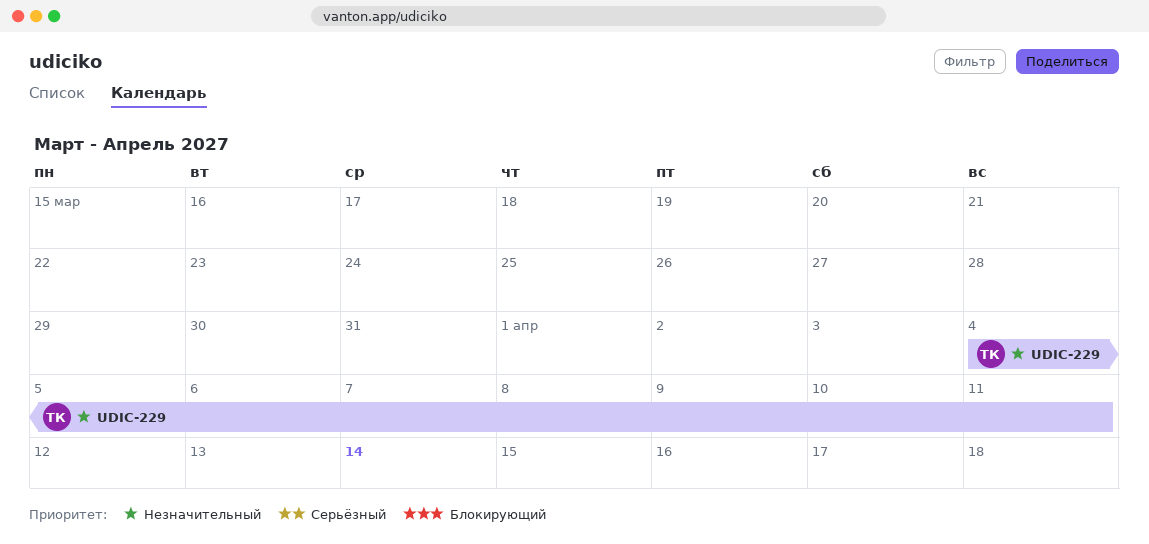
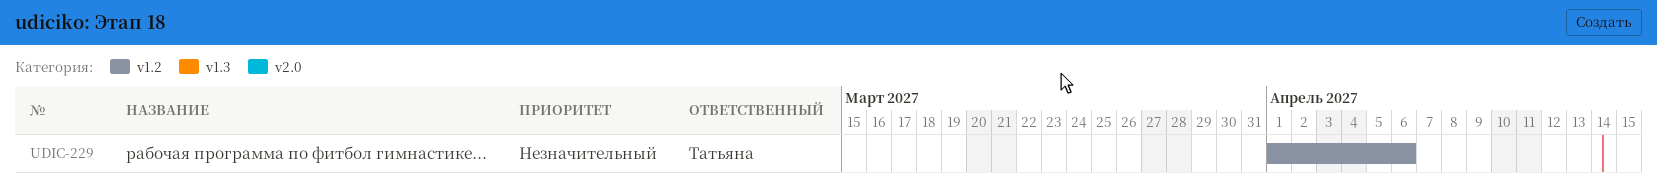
UDIC-229, start: Apr 4 -> Apr 1
UDIC-229, due: Apr 11 -> Apr 6

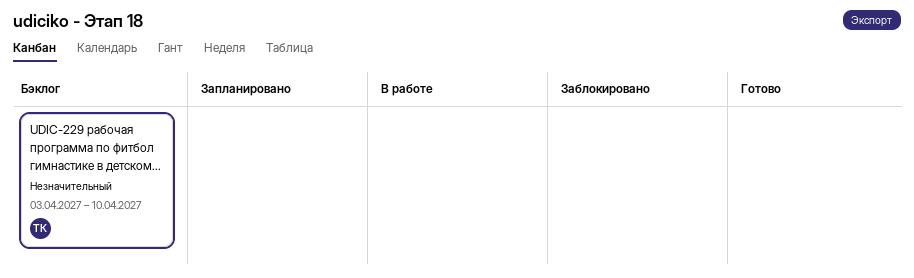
UDIC-229, start: Apr 1 -> Apr 3
UDIC-229, due: Apr 6 -> Apr 10

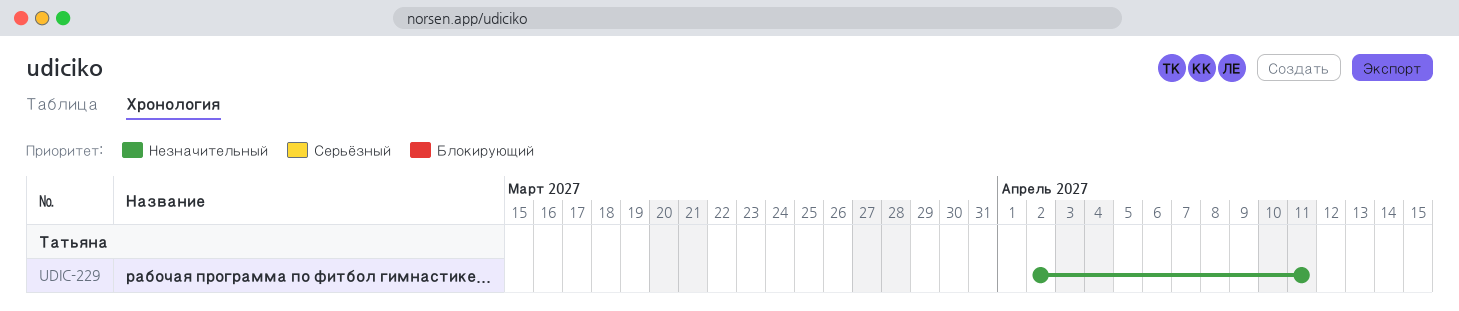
UDIC-229, start: Apr 3 -> Apr 2
UDIC-229, due: Apr 10 -> Apr 11

